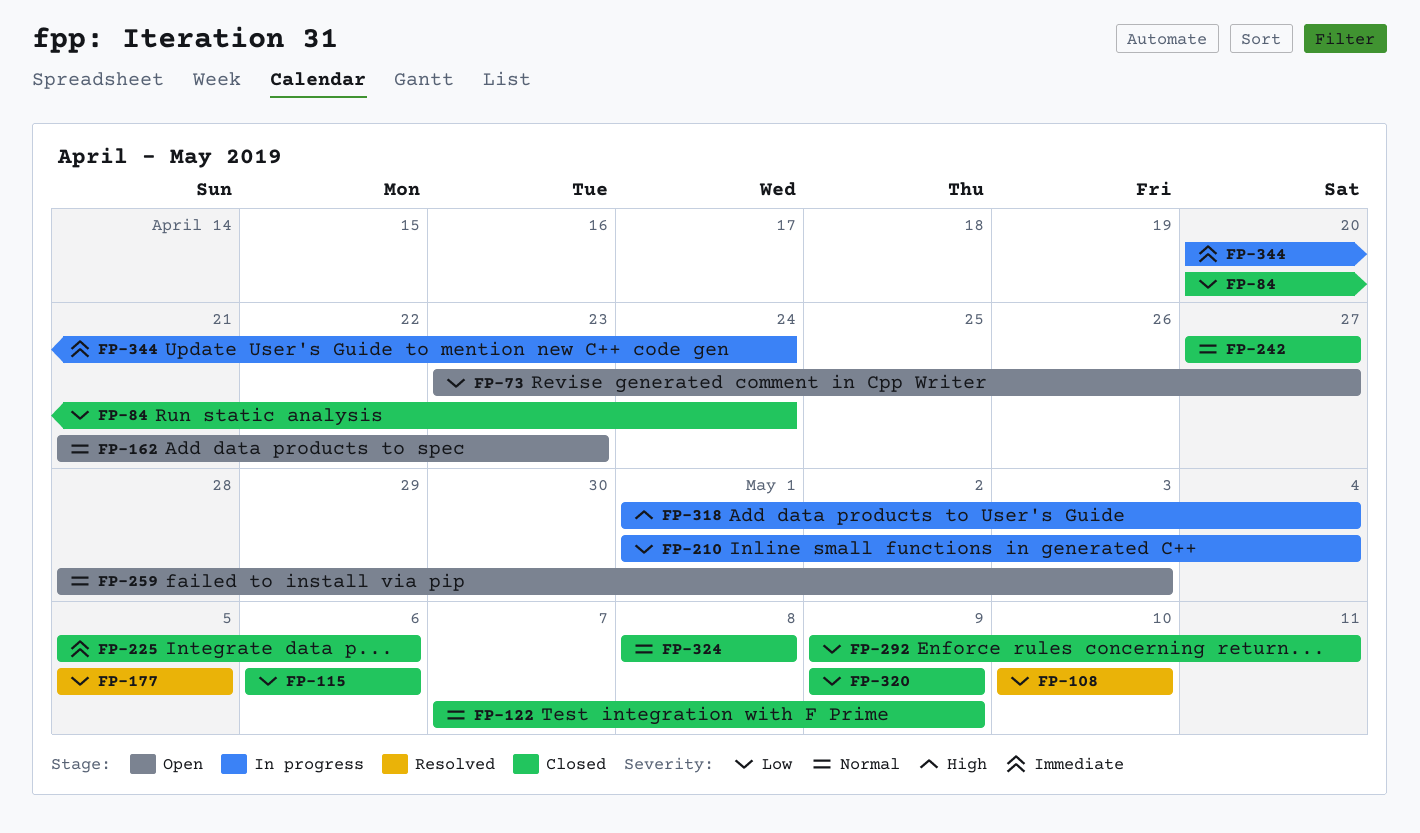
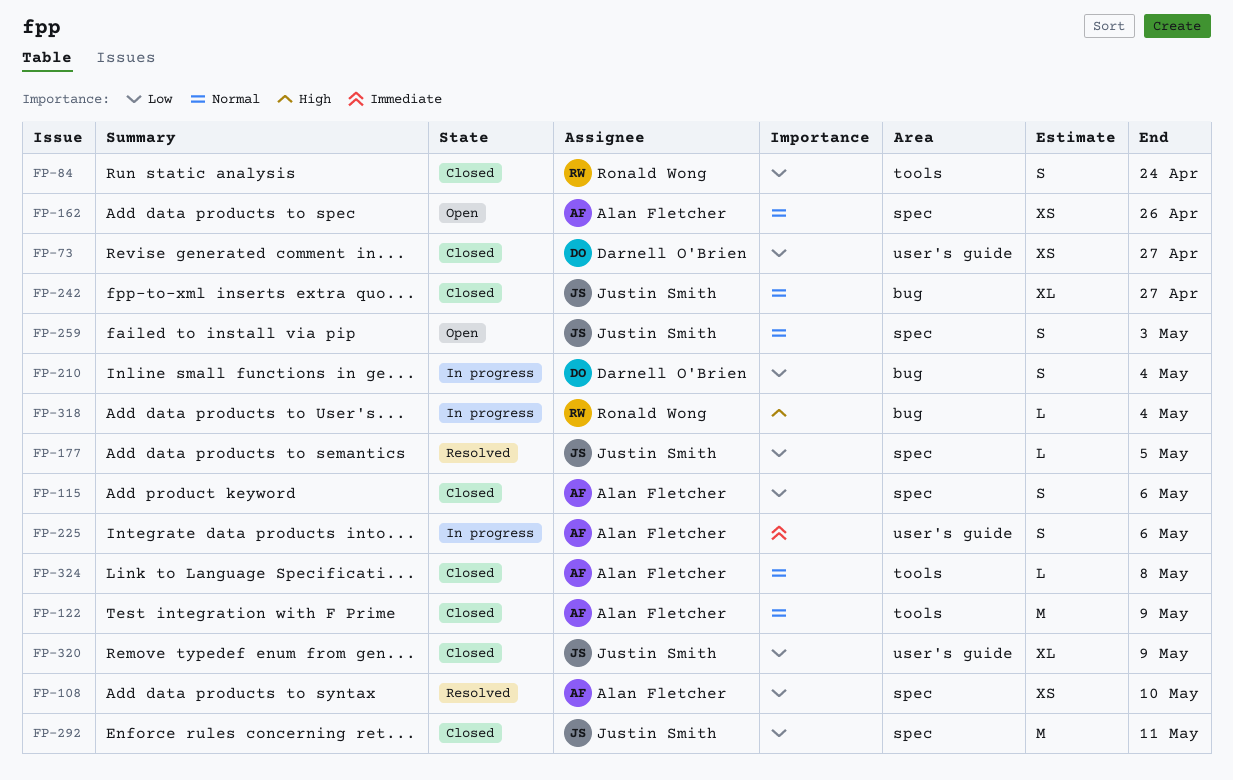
FP-73, status: Open -> Closed
FP-162, due: Apr 23 -> Apr 26
FP-225, status: Closed -> In progress
FP-344: present -> none

